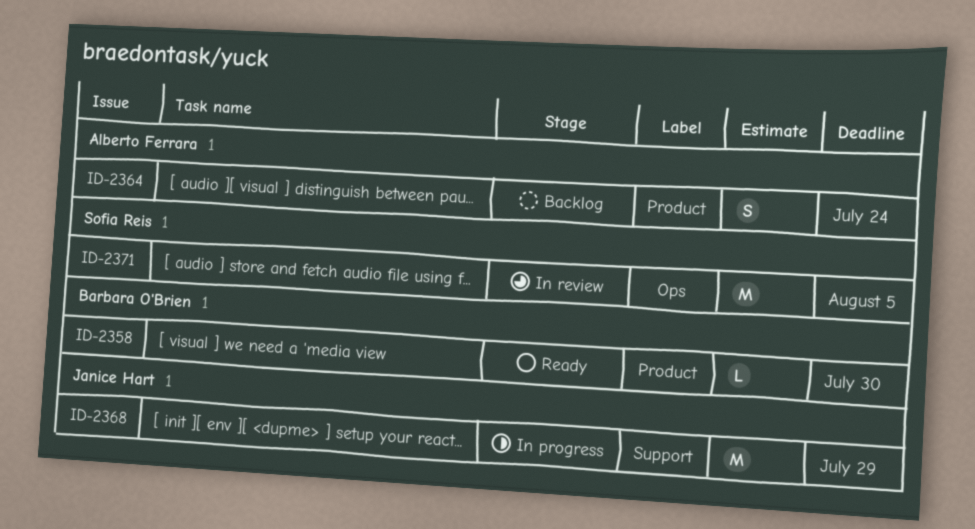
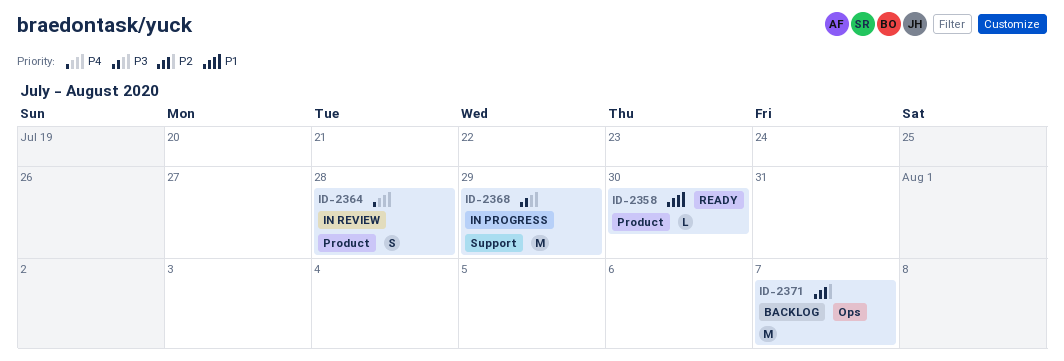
ID-2364, status: Backlog -> In review
ID-2364, due: Jul 24 -> Jul 28
ID-2371, status: In review -> Backlog
ID-2371, due: Aug 5 -> Aug 7

